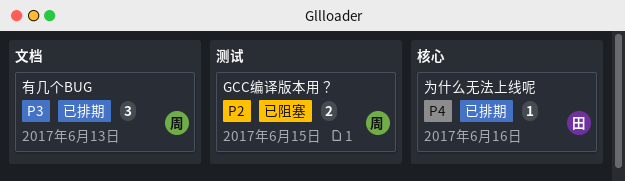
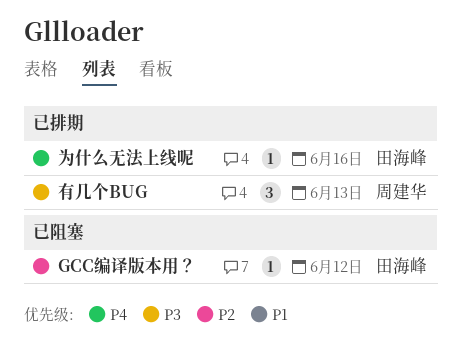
GCC编译版本用？, owner: 周建华 -> 田海峰
GCC编译版本用？, estimate: 2 -> 1
GCC编译版本用？, due: Jun 15 -> Jun 12

